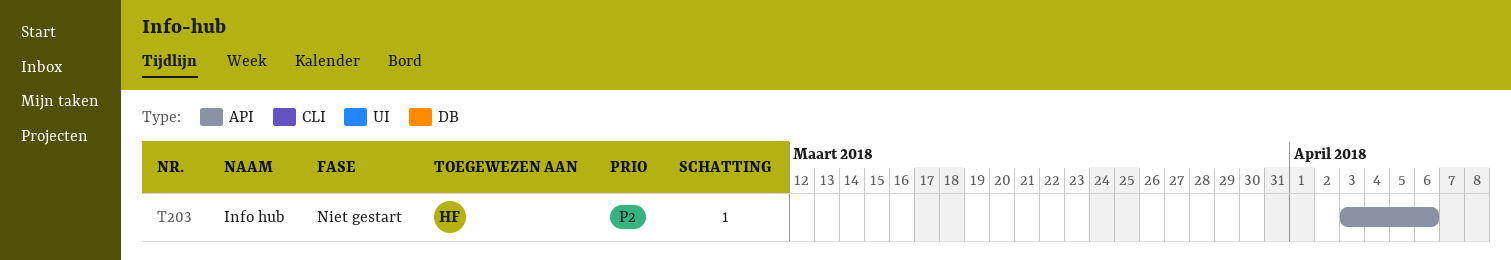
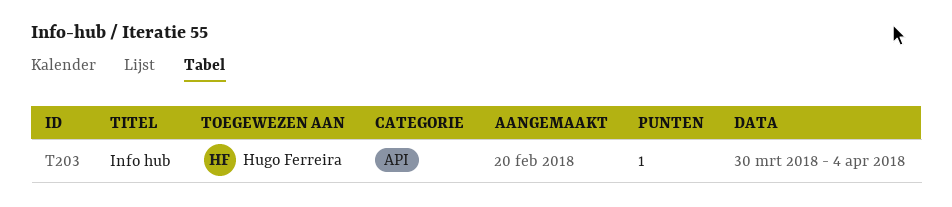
T203, start: Apr 3 -> Mar 30
T203, due: Apr 6 -> Apr 4

